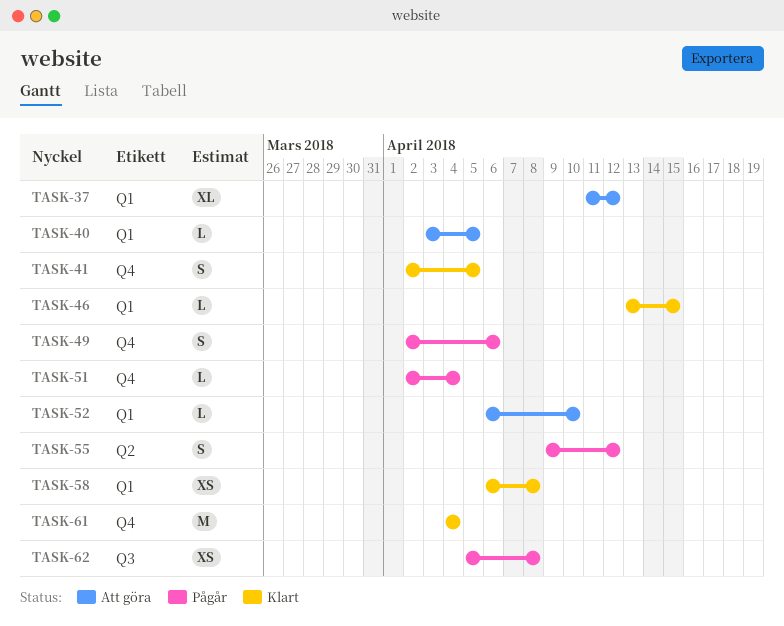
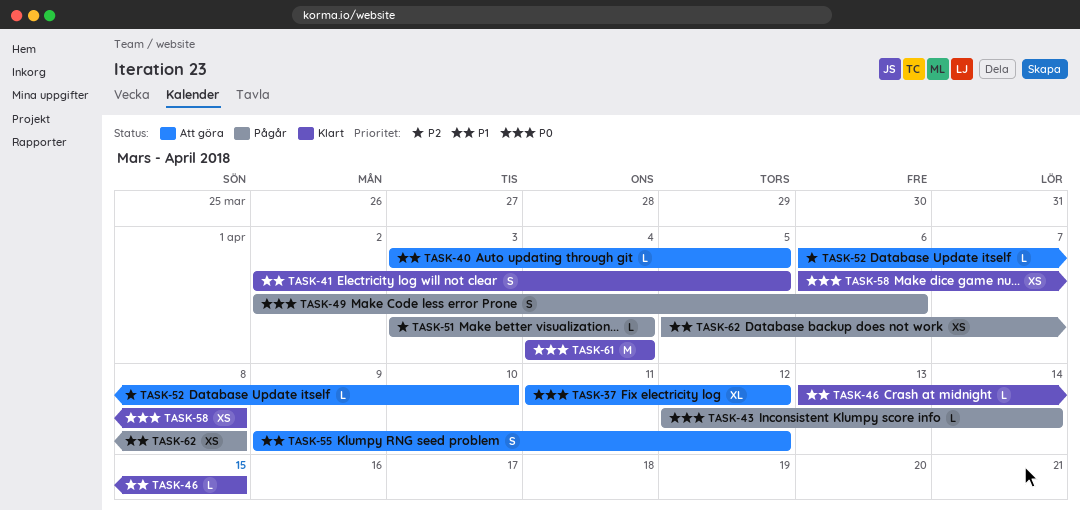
TASK-43: none -> present
TASK-51, start: Apr 2 -> Apr 3
TASK-55, status: Pågår -> Att göra

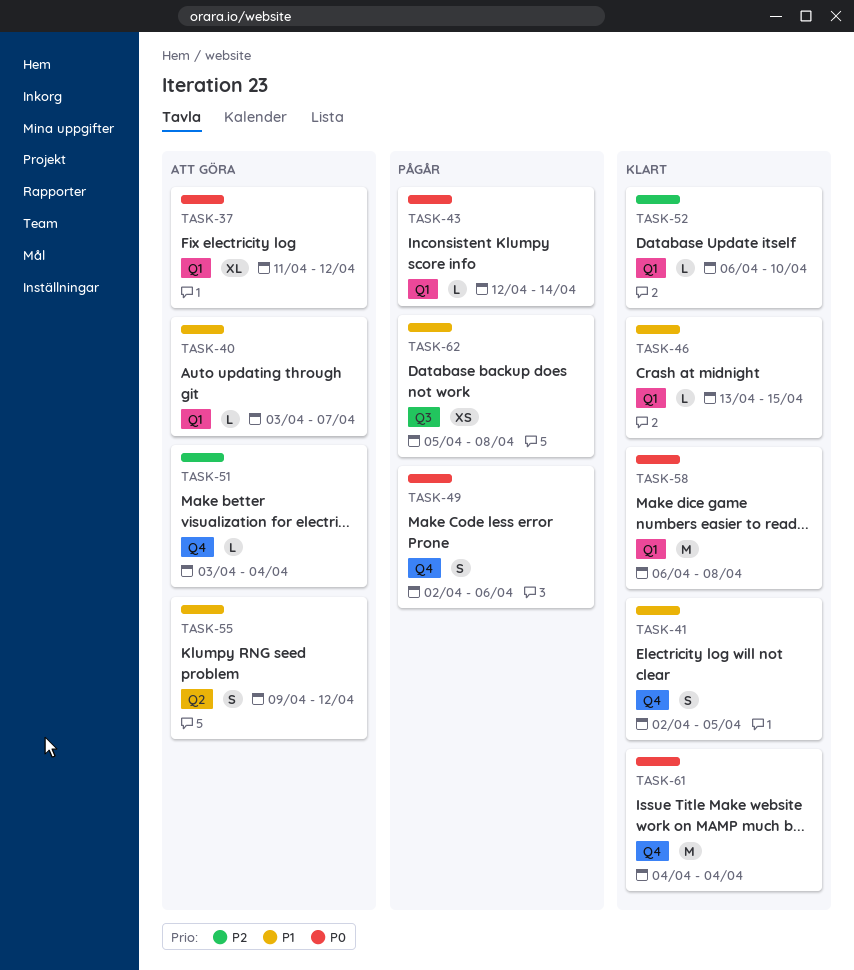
TASK-40, due: Apr 5 -> Apr 7
TASK-51, status: Pågår -> Att göra
TASK-52, status: Att göra -> Klart
TASK-58, estimate: XS -> M

